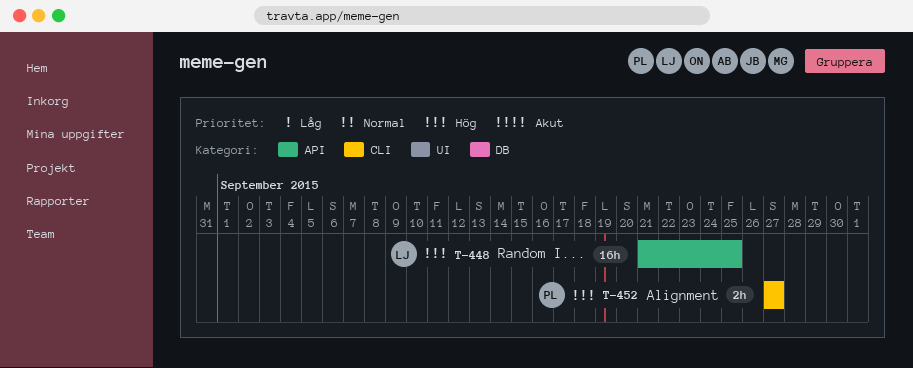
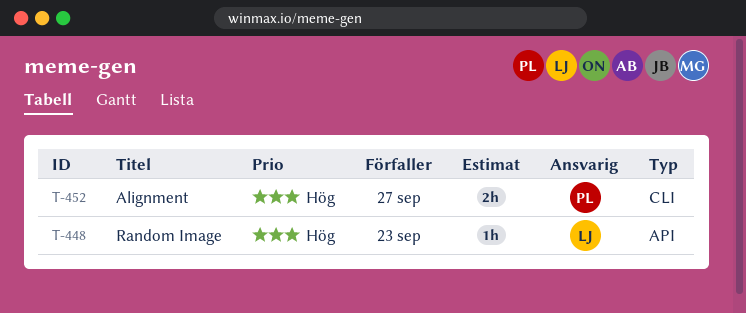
T-448, estimate: 16h -> 1h
T-448, due: Sep 25 -> Sep 23

